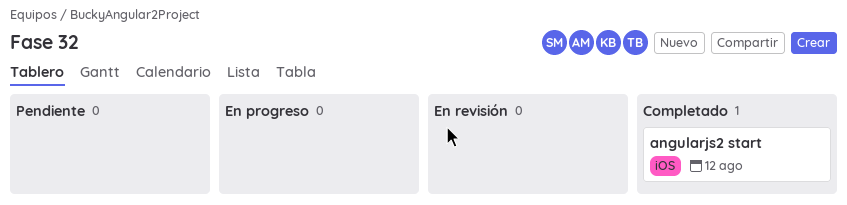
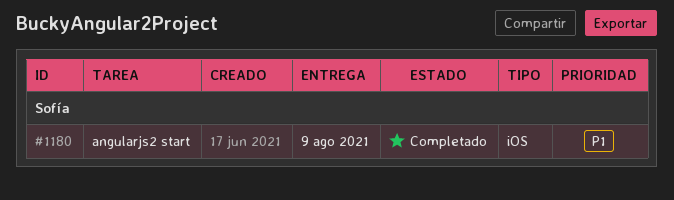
angularjs2 start, due: Aug 12 -> Aug 9

